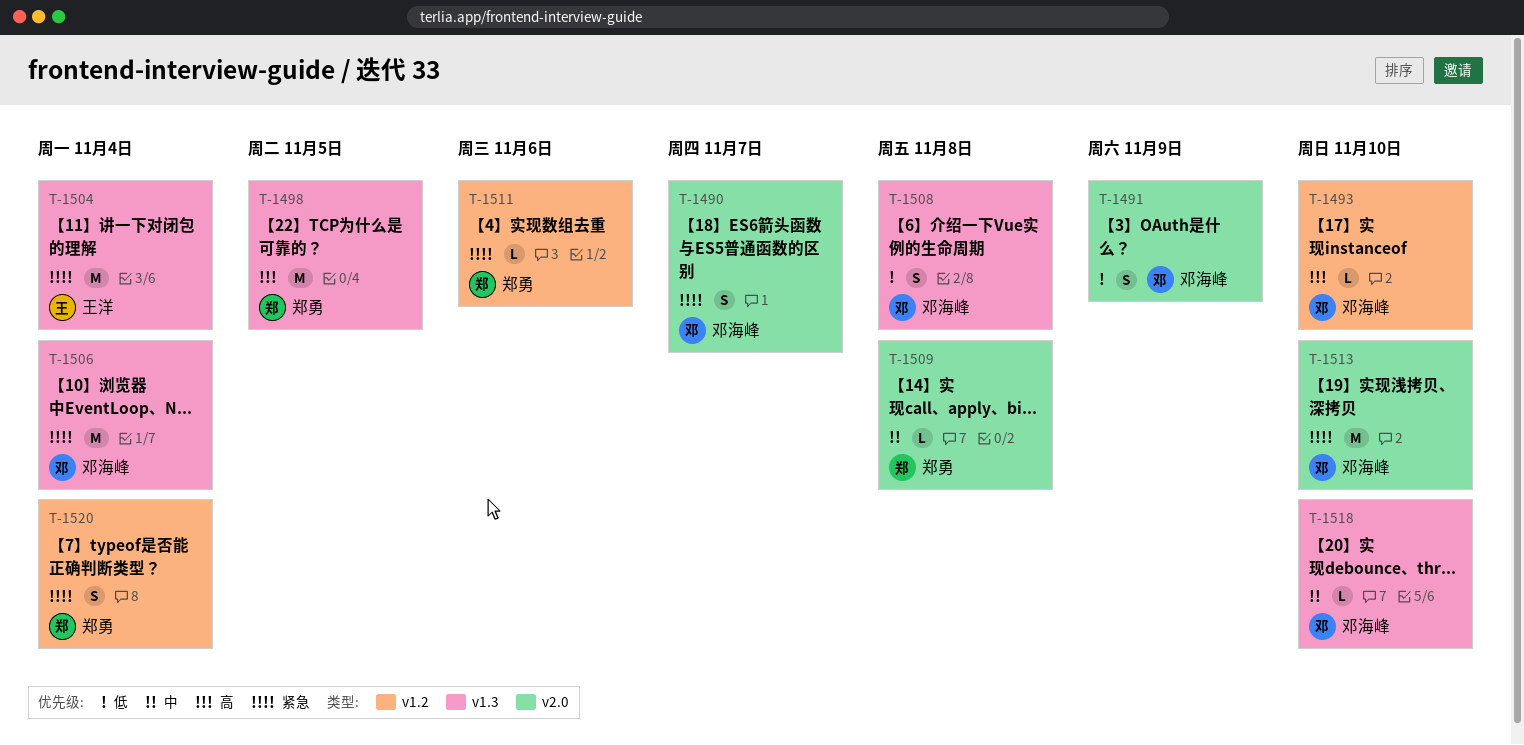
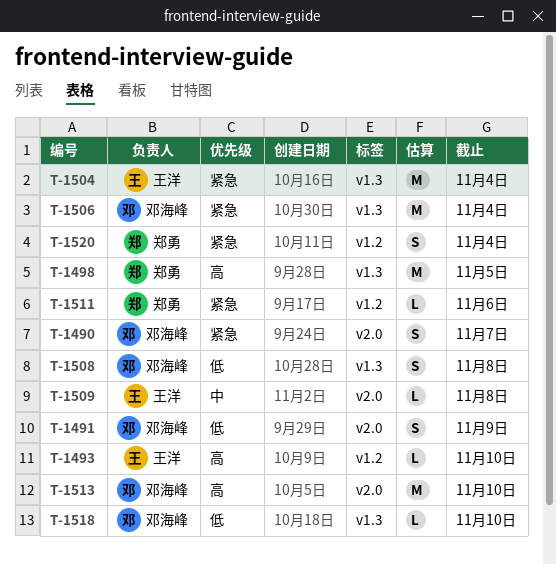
T-1493, owner: 邓海峰 -> 王洋
T-1509, owner: 郑勇 -> 王洋
T-1513, priority: 紧急 -> 高
T-1518, priority: 中 -> 低

